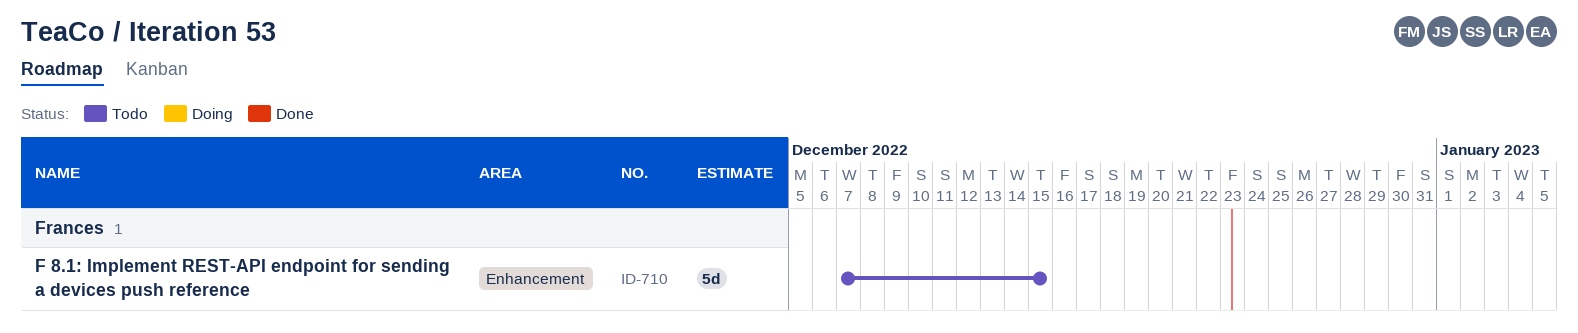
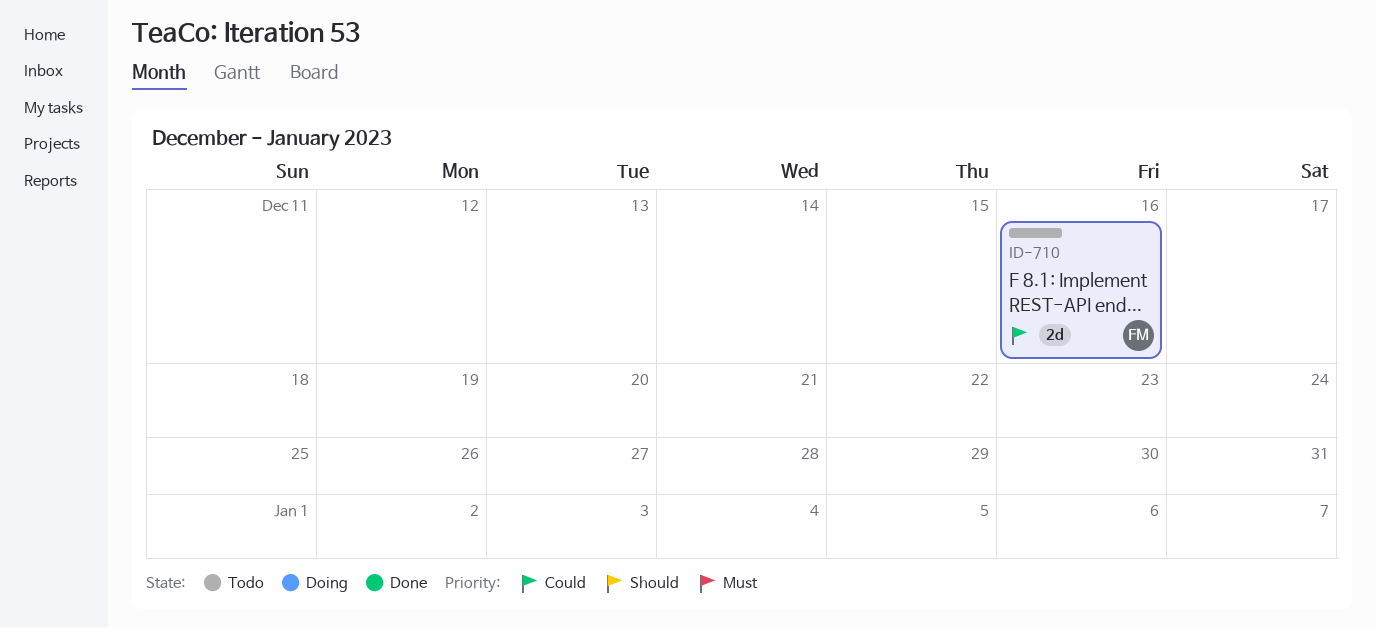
ID-710, estimate: 5d -> 2d
ID-710, due: Dec 15 -> Dec 16

